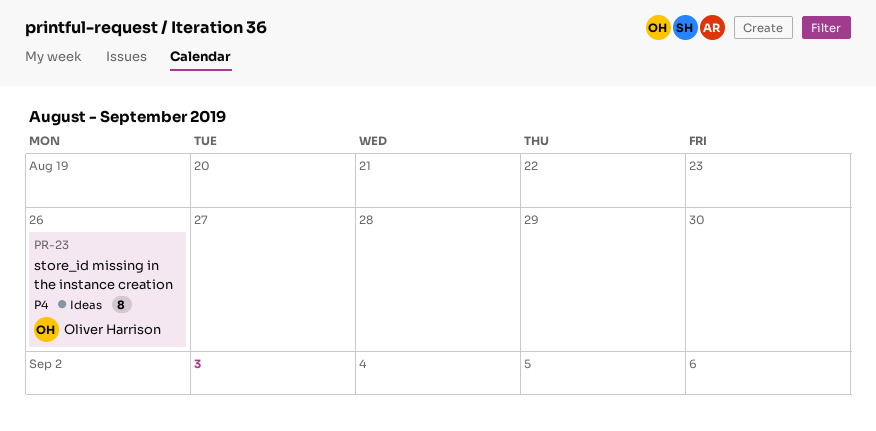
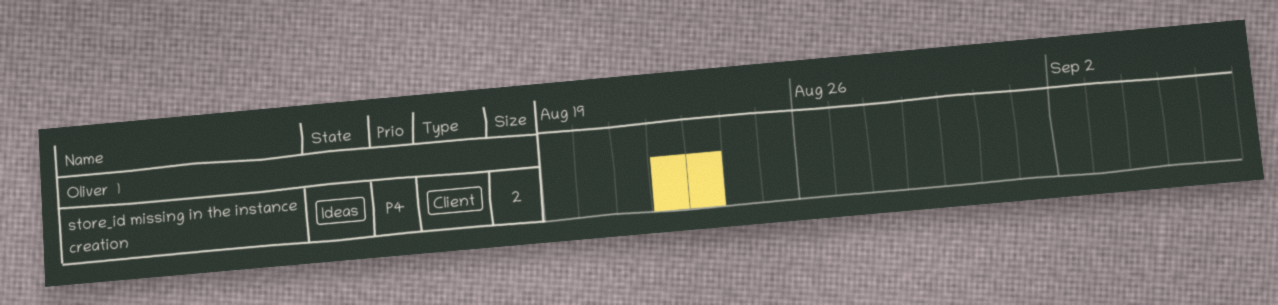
store_id missing in the instance creation, estimate: 8 -> 2
store_id missing in the instance creation, due: Aug 26 -> Aug 23

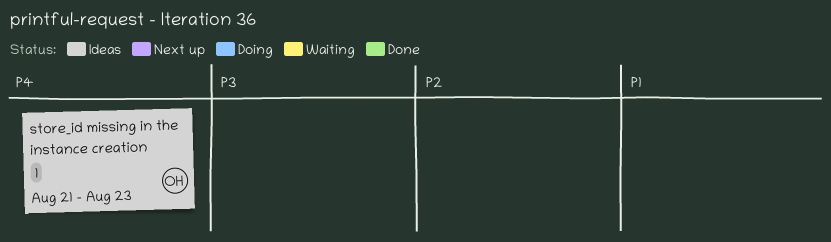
store_id missing in the instance creation, estimate: 2 -> 1
store_id missing in the instance creation, start: Aug 22 -> Aug 21

